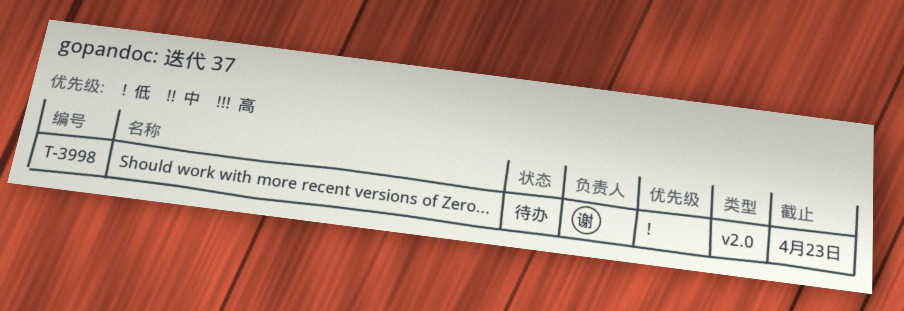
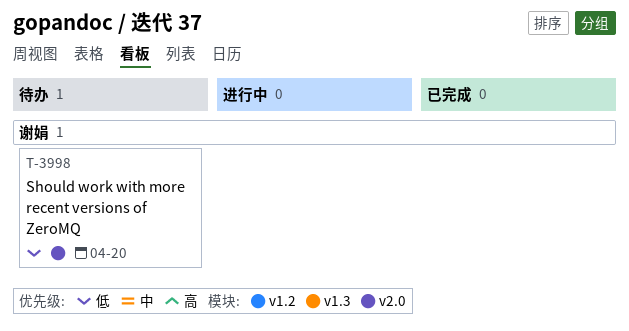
T-3998, due: Apr 23 -> Apr 20

